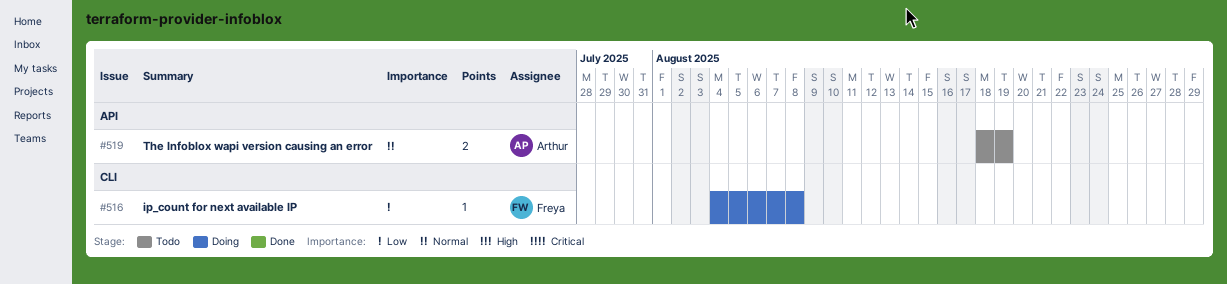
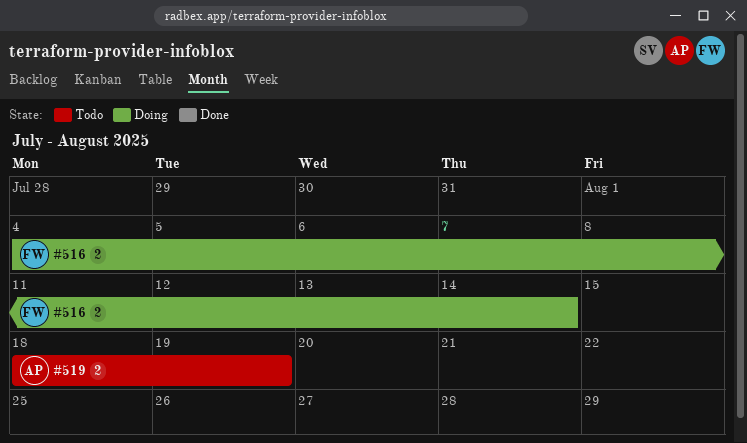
#516, estimate: 1 -> 2
#516, due: Aug 8 -> Aug 14

